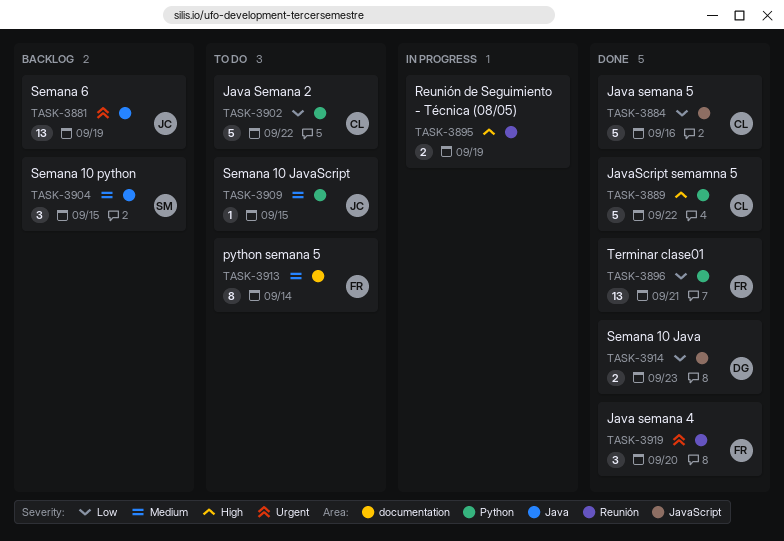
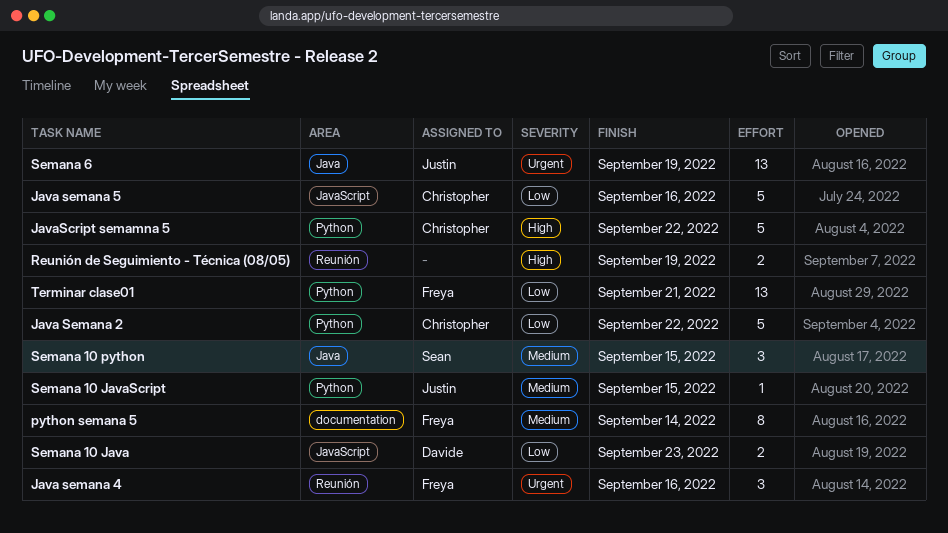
Java semana 4, due: Sep 20 -> Sep 16

